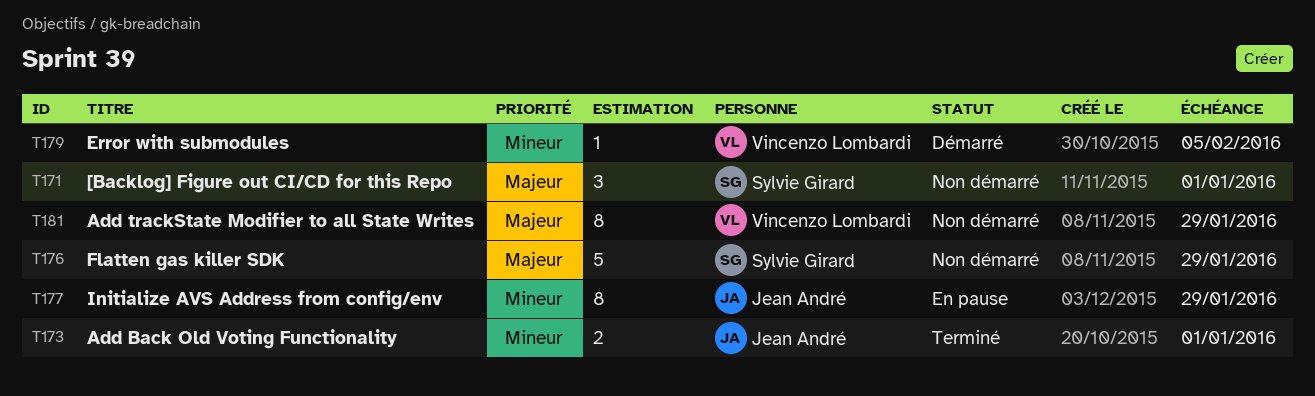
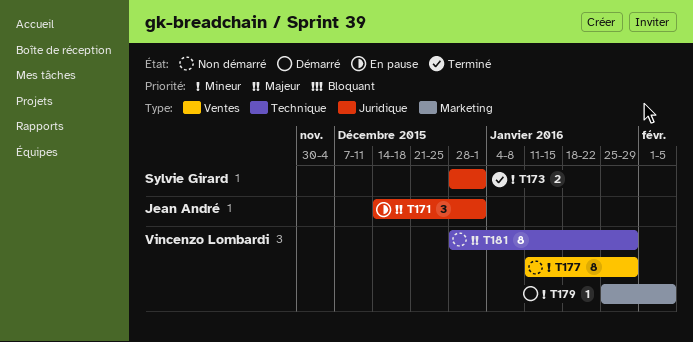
T171, status: Non démarré -> En pause
T171, owner: Sylvie Girard -> Jean André
T173, owner: Jean André -> Sylvie Girard
T176: present -> none
T177, status: En pause -> Non démarré
T177, owner: Jean André -> Vincenzo Lombardi

